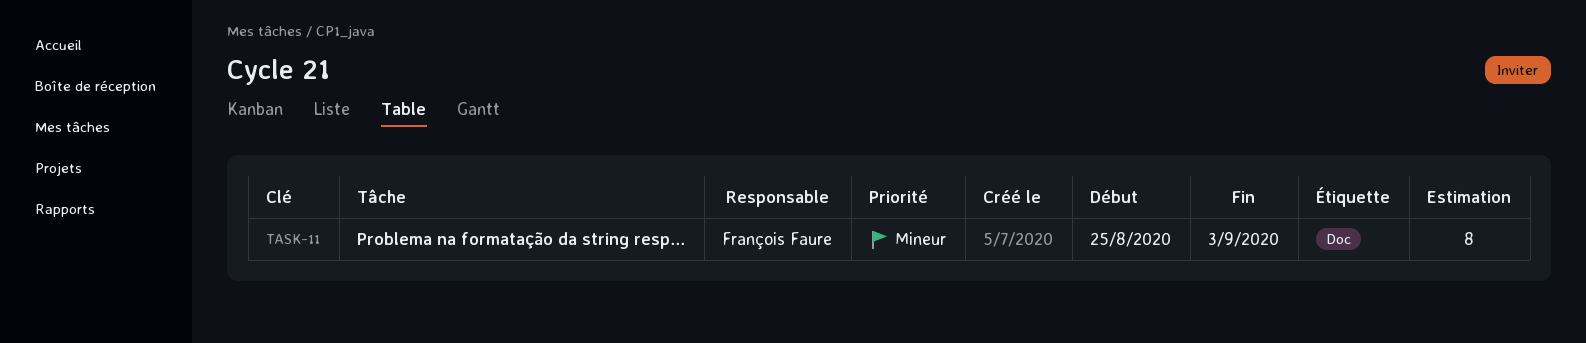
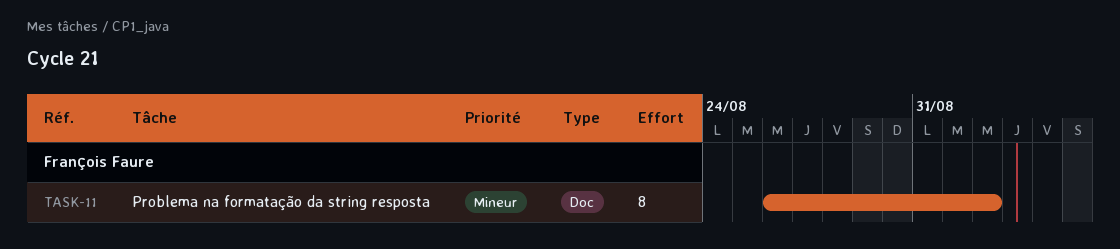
TASK-11, start: Aug 25 -> Aug 26
TASK-11, due: Sep 3 -> Sep 2

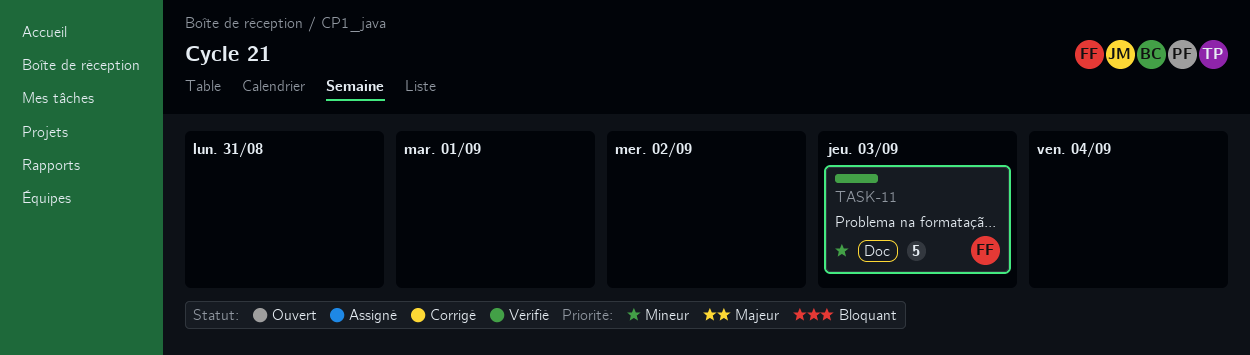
TASK-11, estimate: 8 -> 5
TASK-11, due: Sep 2 -> Sep 3

